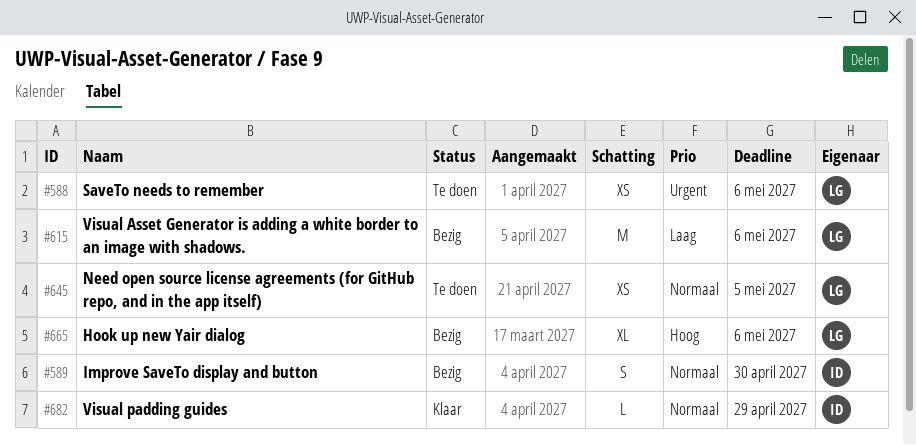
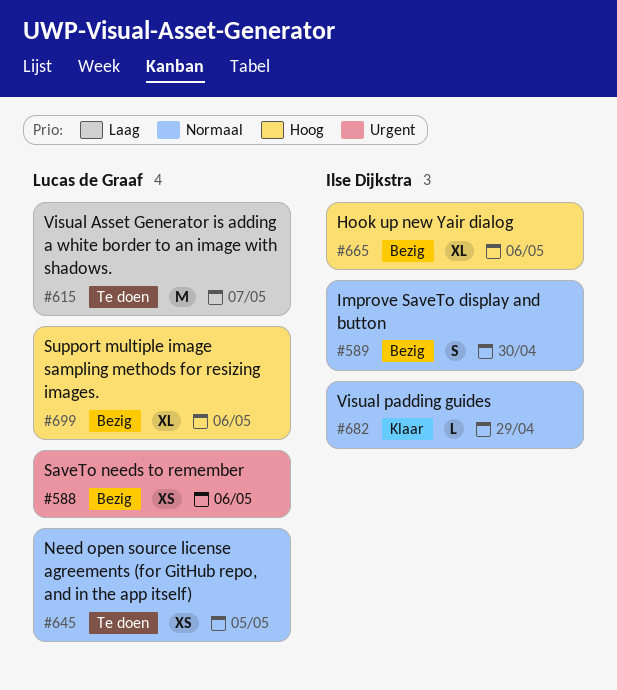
#588, status: Te doen -> Bezig
#615, status: Bezig -> Te doen
#615, due: May 6 -> May 7
#665, owner: Lucas de Graaf -> Ilse Dijkstra
#699: none -> present

